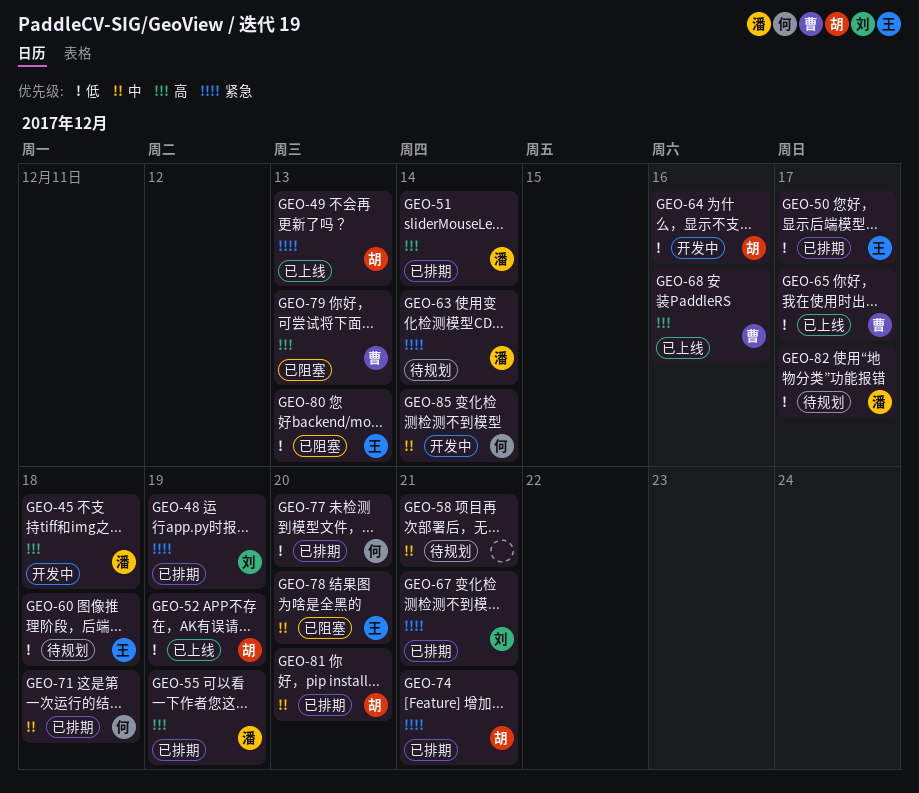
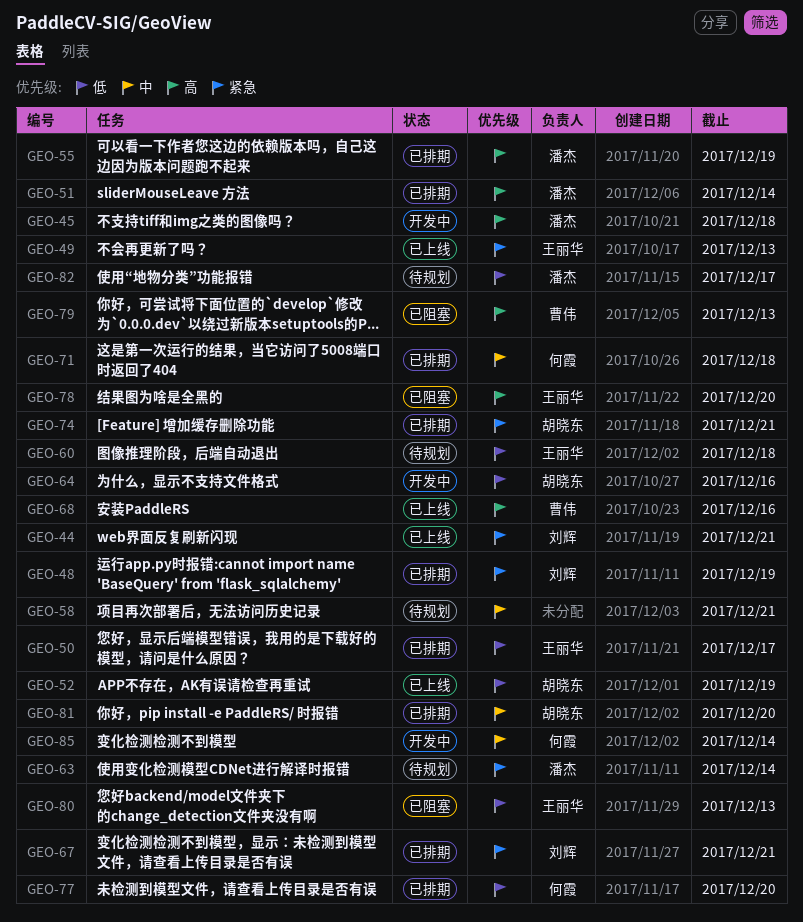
GEO-44: none -> present
GEO-49, owner: 胡晓东 -> 王丽华
GEO-65: present -> none
GEO-78, priority: 中 -> 高

